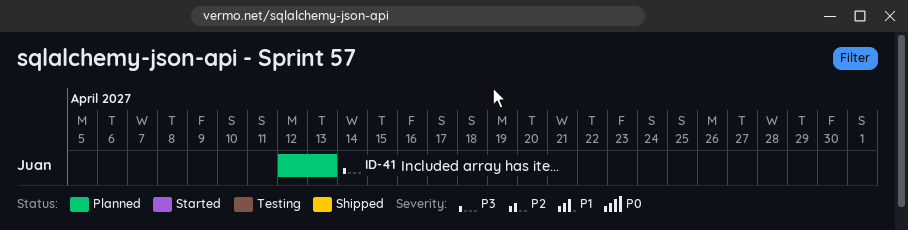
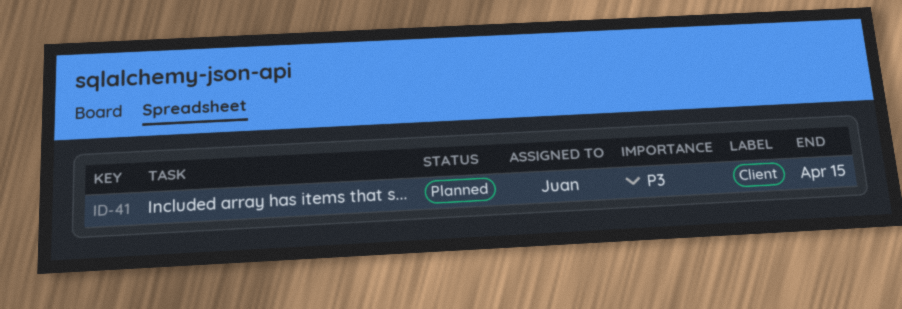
ID-41, due: Apr 13 -> Apr 15

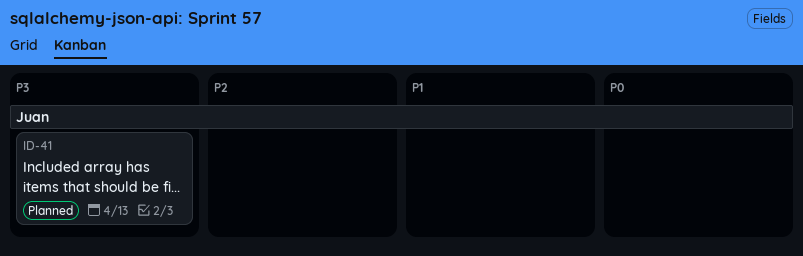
ID-41, due: Apr 15 -> Apr 13

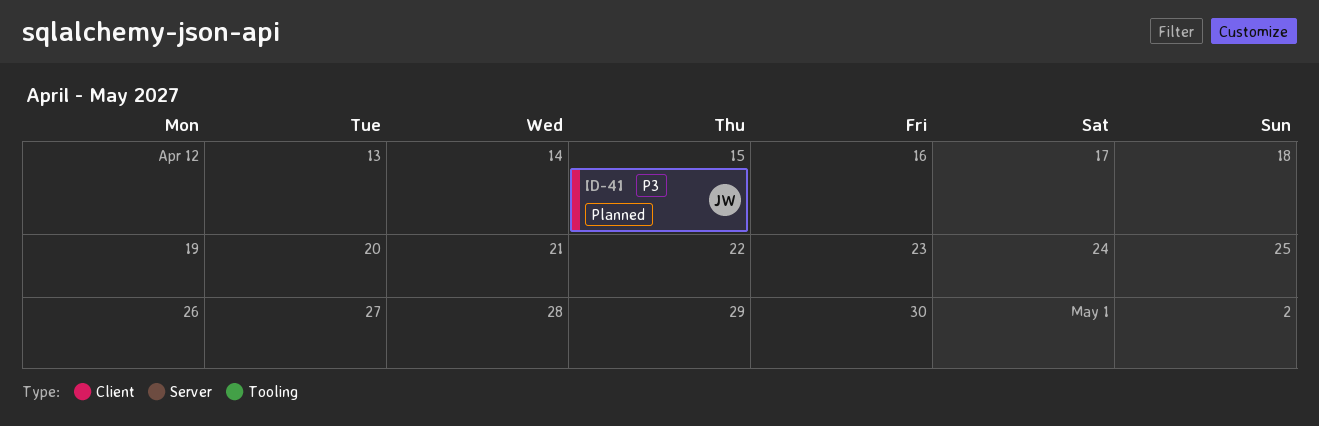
ID-41, due: Apr 13 -> Apr 15

